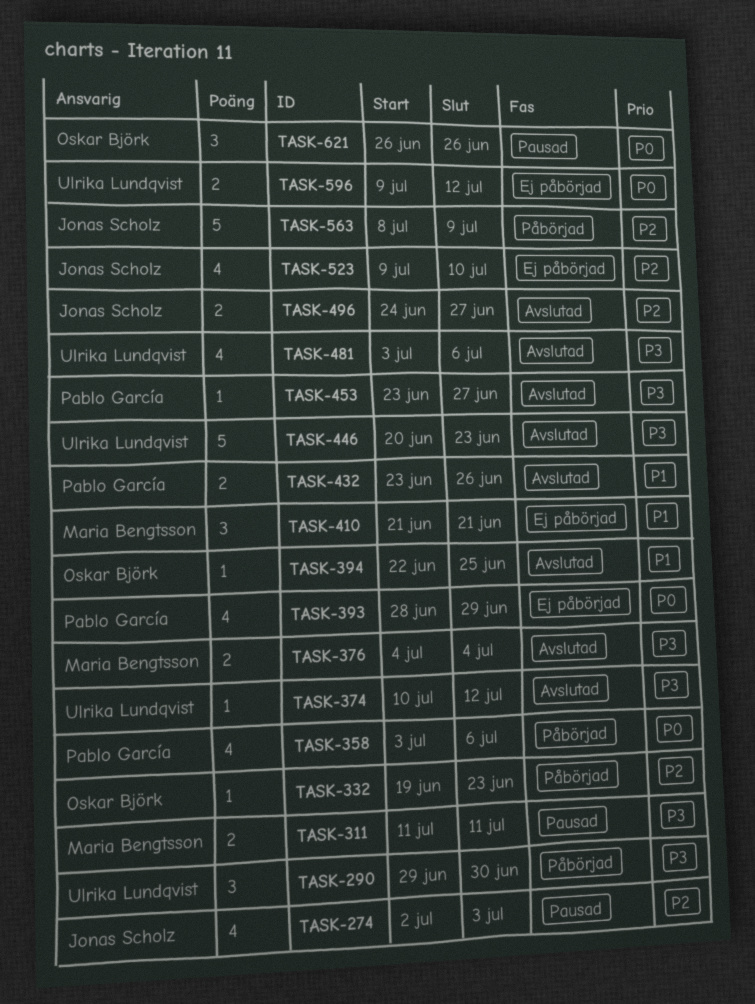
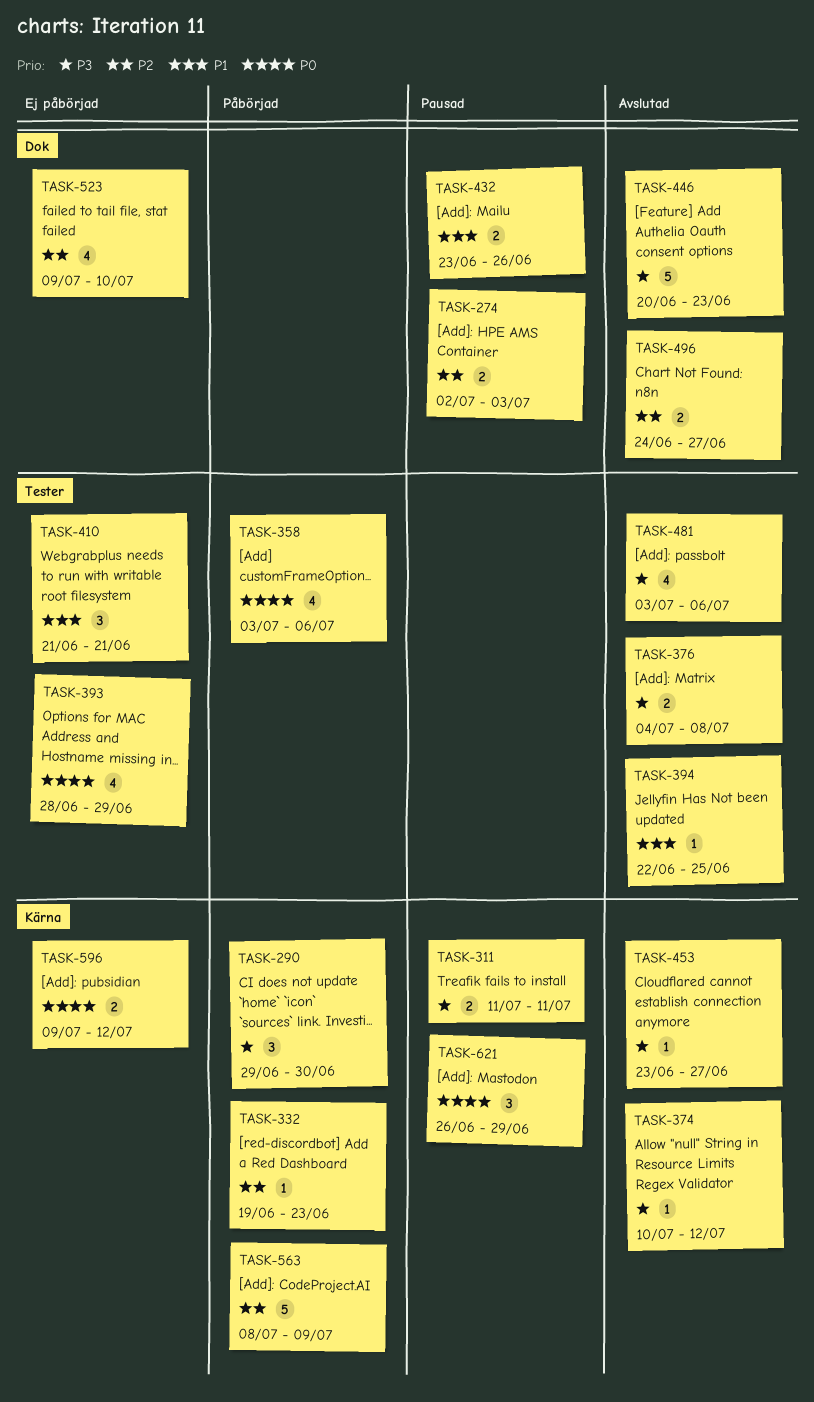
TASK-274, estimate: 4 -> 2
TASK-376, due: Jul 4 -> Jul 8
TASK-432, status: Avslutad -> Pausad
TASK-621, due: Jun 26 -> Jun 29

